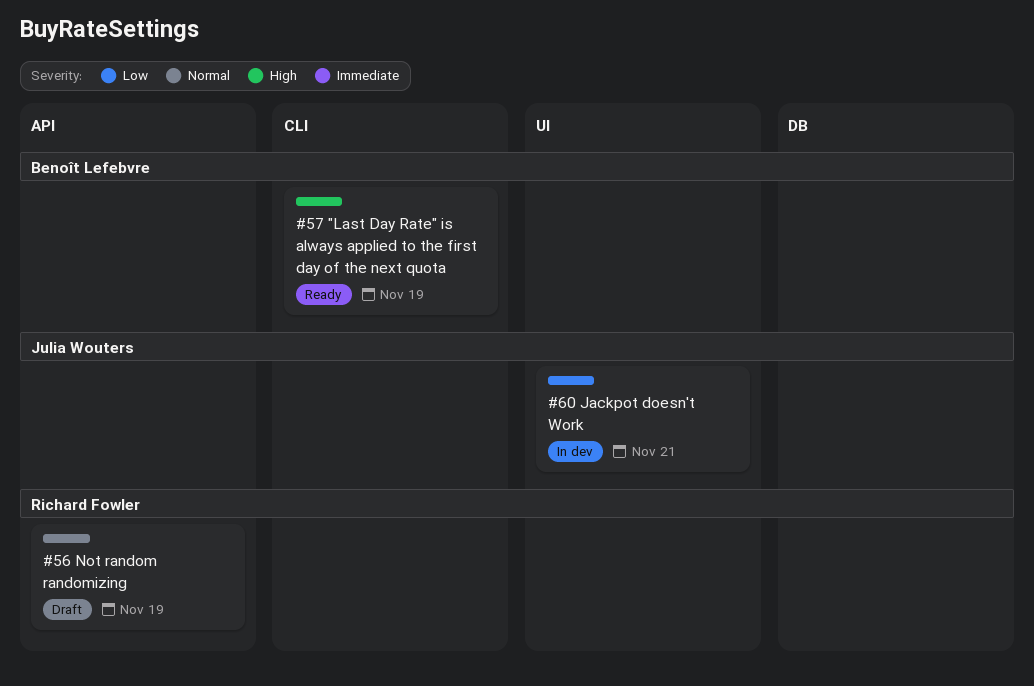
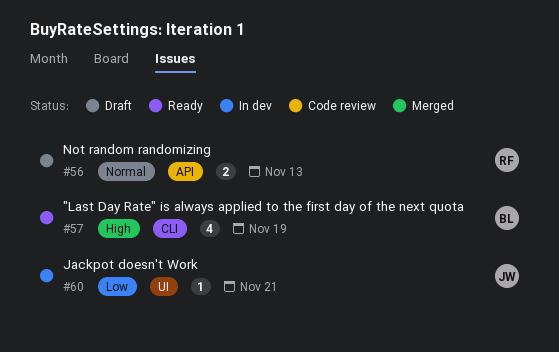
#56, due: Nov 19 -> Nov 13

